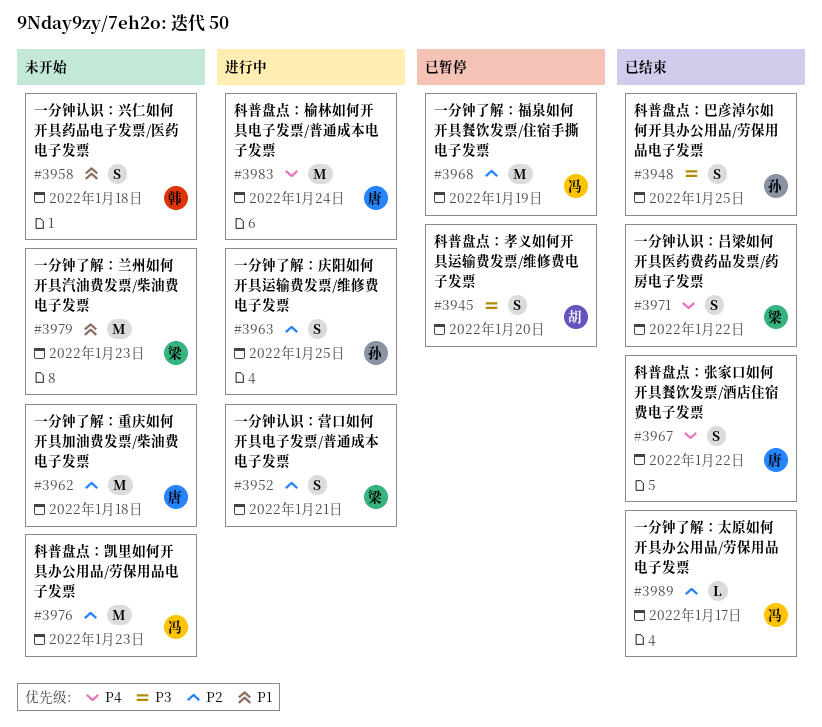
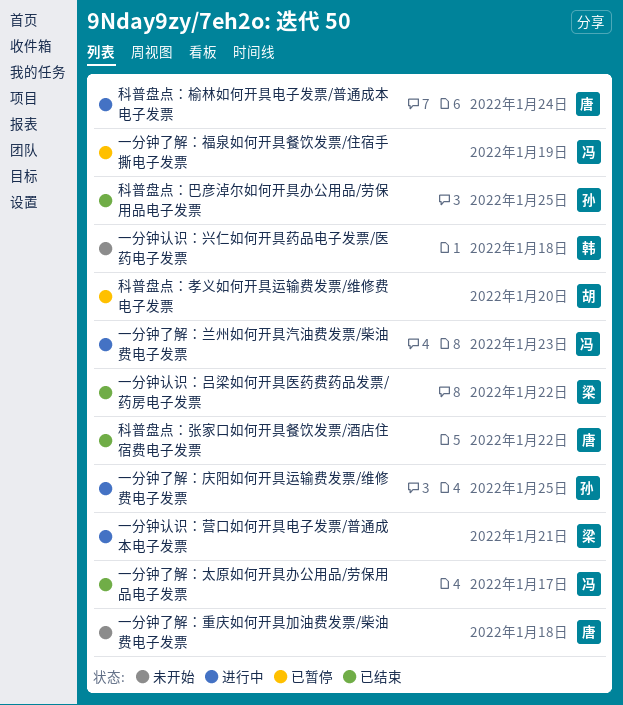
一分钟了解：兰州如何开具汽油费发票/柴油费电子发票, status: 未开始 -> 进行中
一分钟了解：兰州如何开具汽油费发票/柴油费电子发票, owner: 梁 -> 冯
科普盘点：凯里如何开具办公用品/劳保用品电子发票: present -> none

